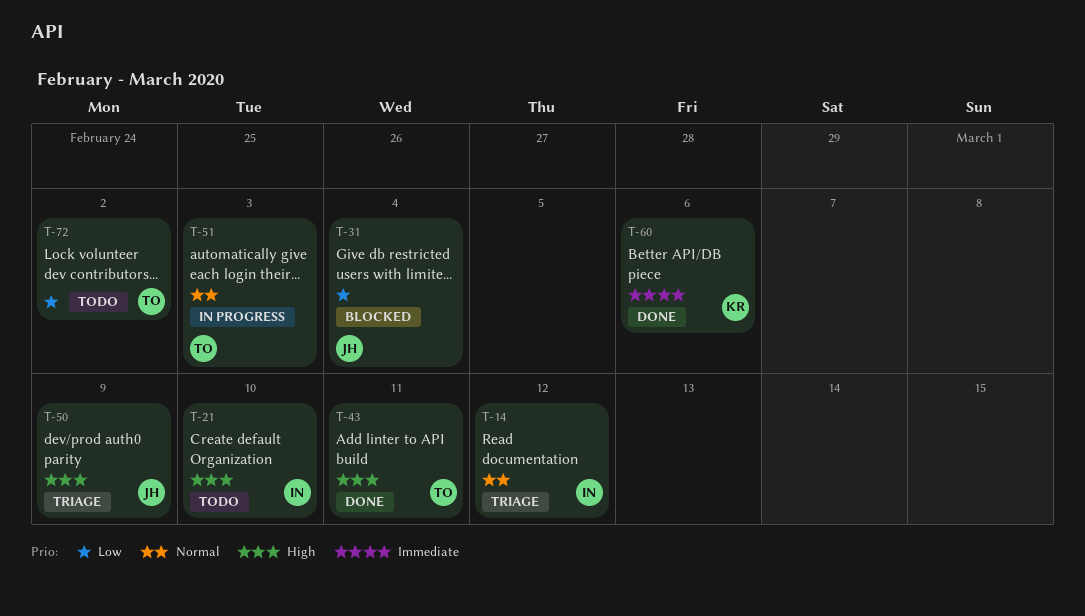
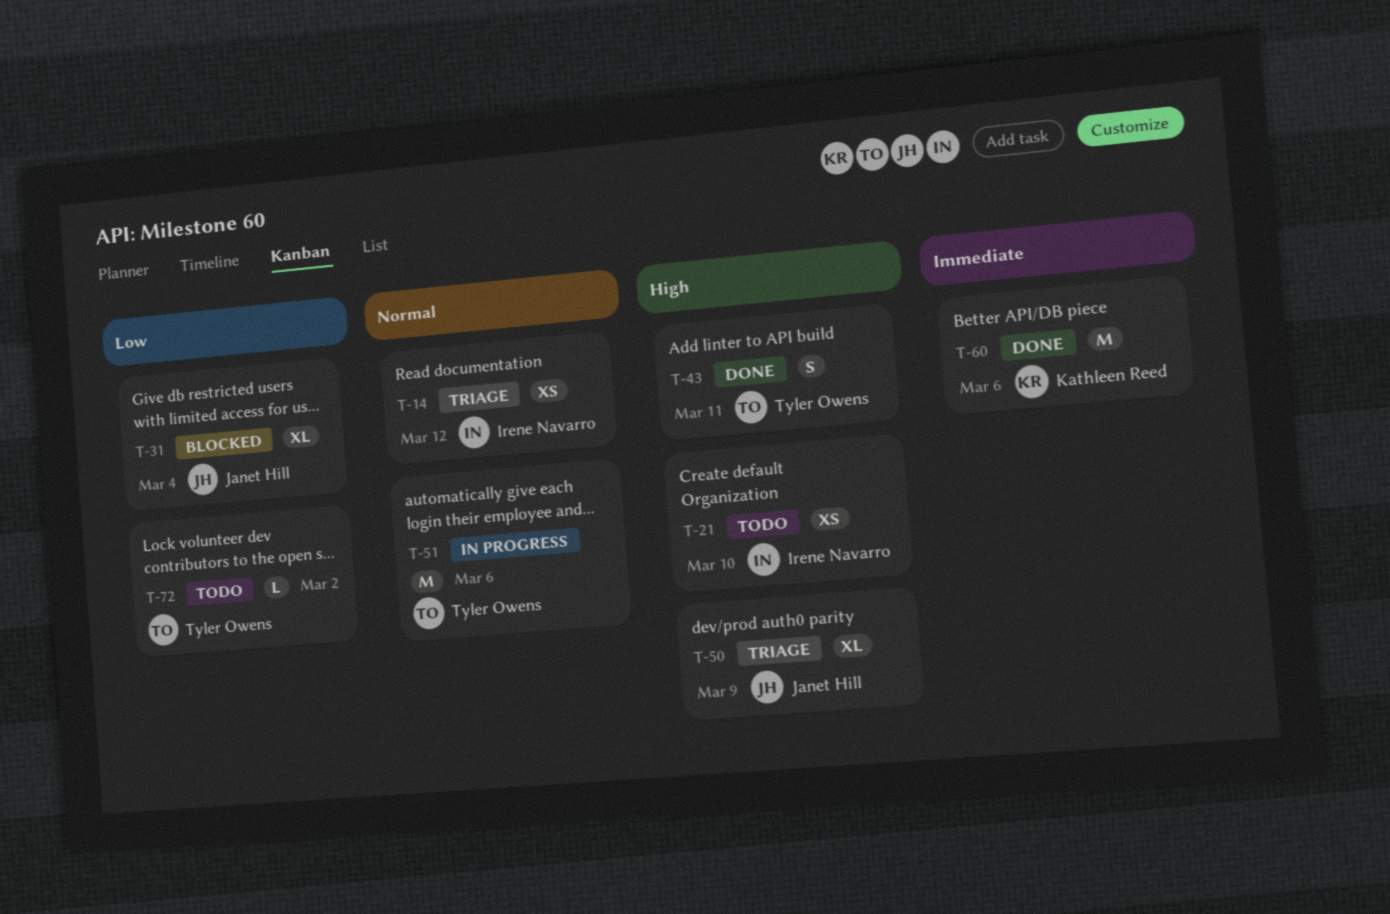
T-51, due: Mar 3 -> Mar 6

